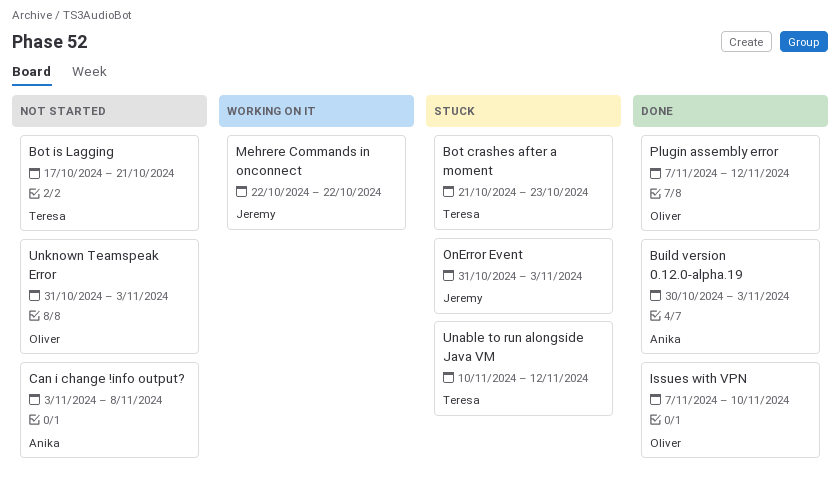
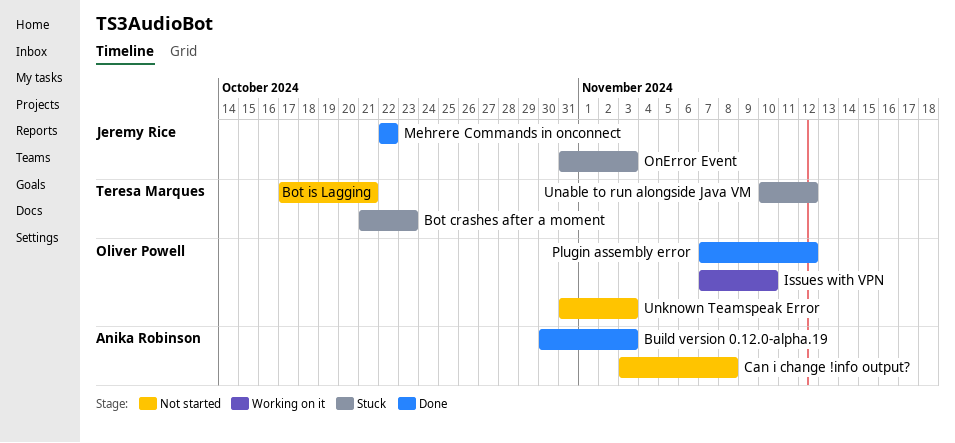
Issues with VPN, status: Done -> Working on it
Mehrere Commands in onconnect, status: Working on it -> Done

